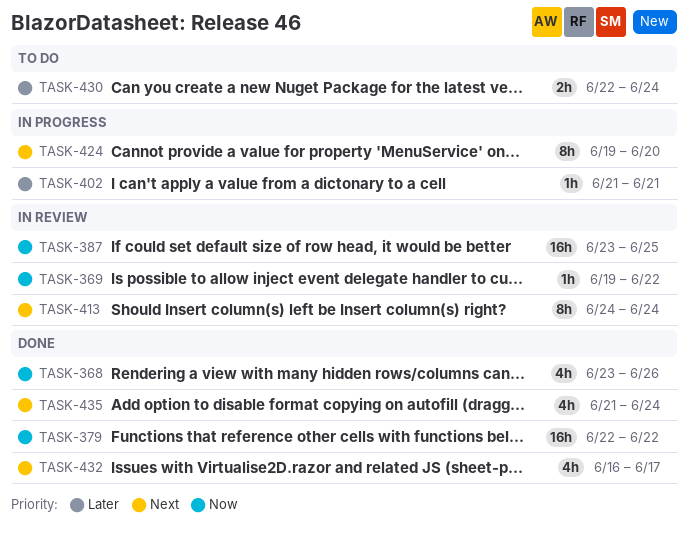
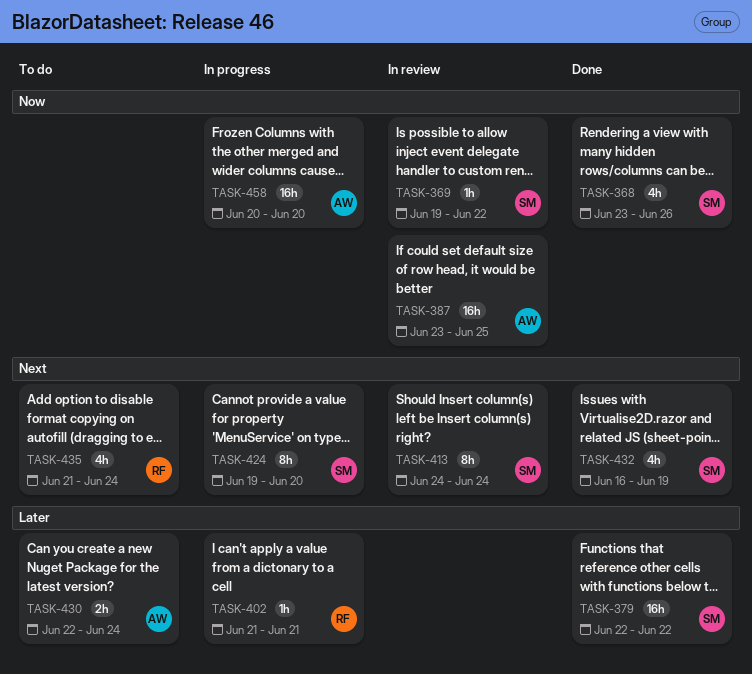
TASK-379, priority: Now -> Later
TASK-432, due: Jun 17 -> Jun 19
TASK-435, status: Done -> To do
TASK-458: none -> present

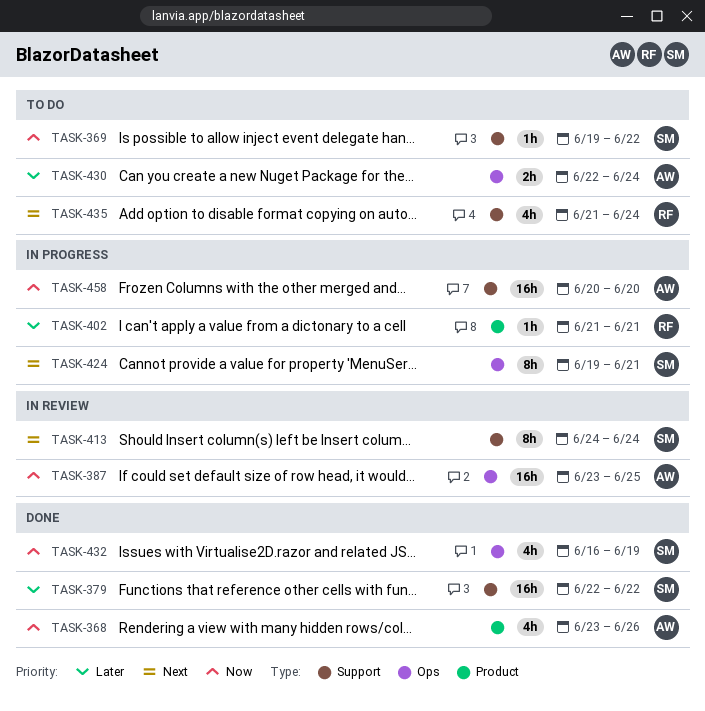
TASK-368, owner: SM -> AW
TASK-369, status: In review -> To do
TASK-424, due: Jun 20 -> Jun 21
TASK-432, priority: Next -> Now

